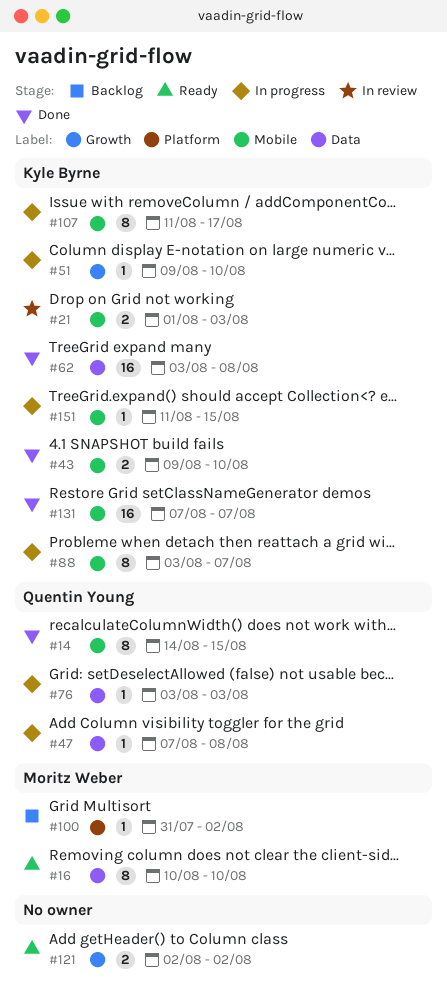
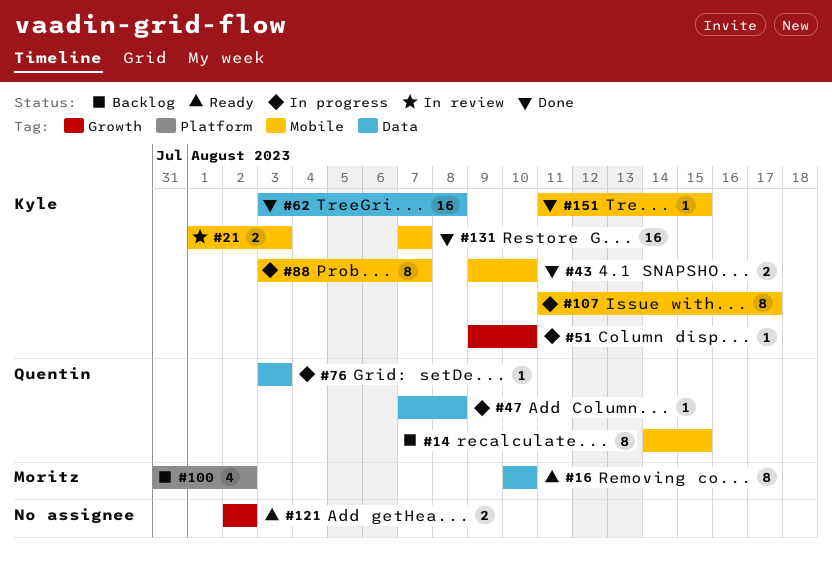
#14, status: Done -> Backlog
#100, estimate: 1 -> 4
#151, status: In progress -> Done

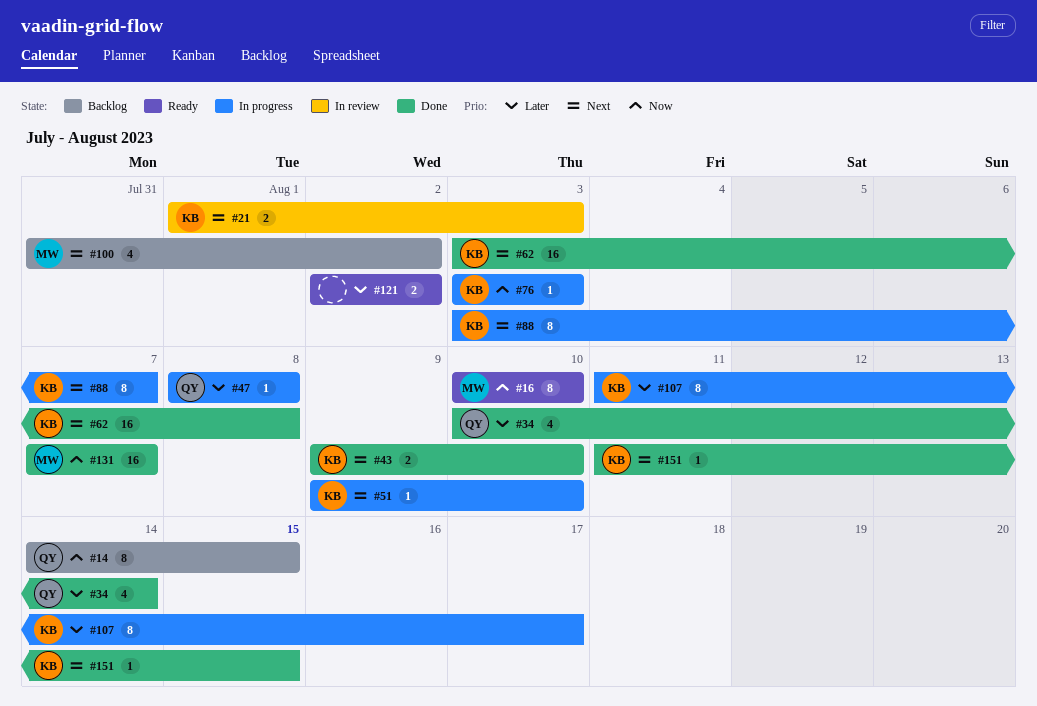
#34: none -> present
#47, start: Aug 7 -> Aug 8
#76, owner: Quentin -> Kyle
#131, owner: Kyle -> Moritz

